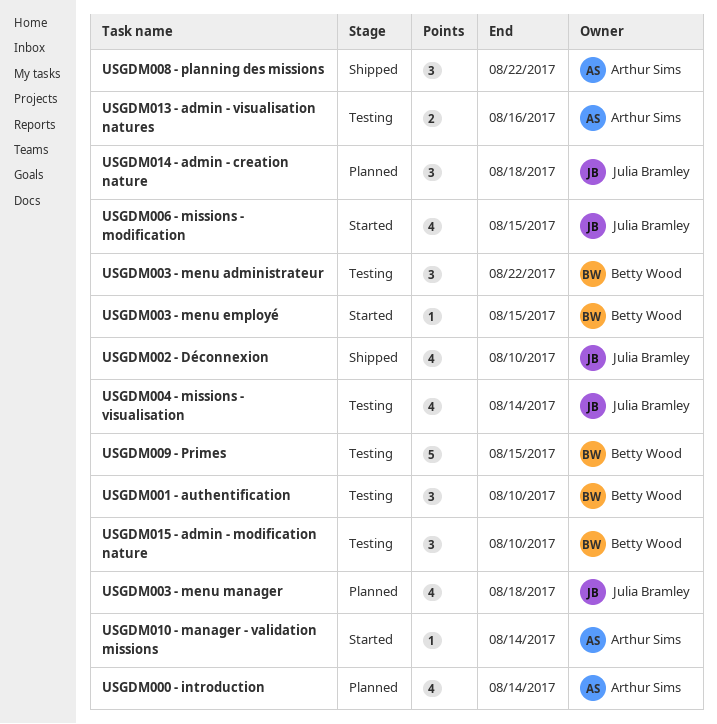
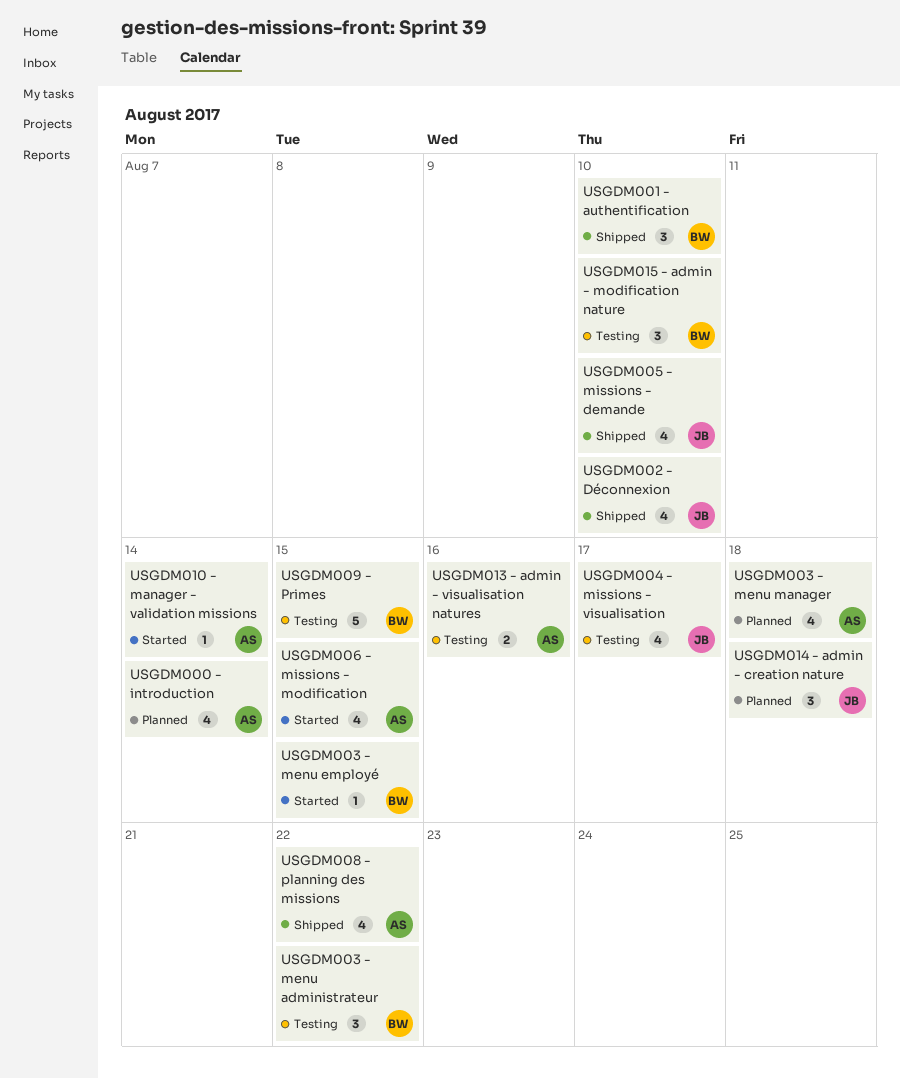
USGDM001 - authentification, status: Testing -> Shipped
USGDM003 - menu manager, owner: Julia Bramley -> Arthur Sims
USGDM004 - missions - visualisation, due: Aug 14 -> Aug 17
USGDM005 - missions - demande: none -> present
USGDM006 - missions - modification, owner: Julia Bramley -> Arthur Sims
USGDM008 - planning des missions, estimate: 3 -> 4

